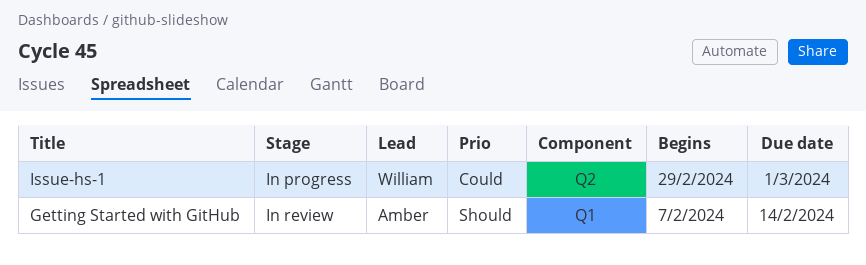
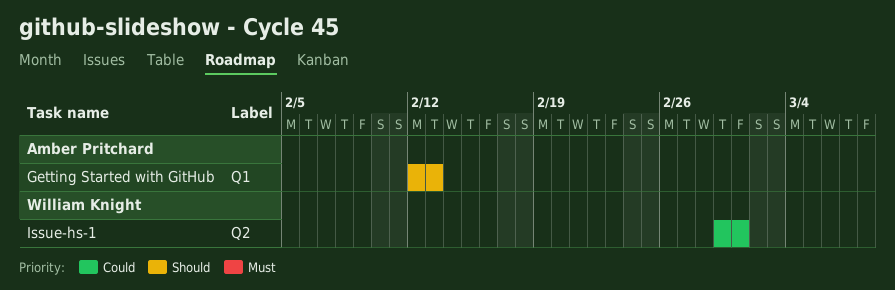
Getting Started with GitHub, start: Feb 7 -> Feb 12
Getting Started with GitHub, due: Feb 14 -> Feb 13

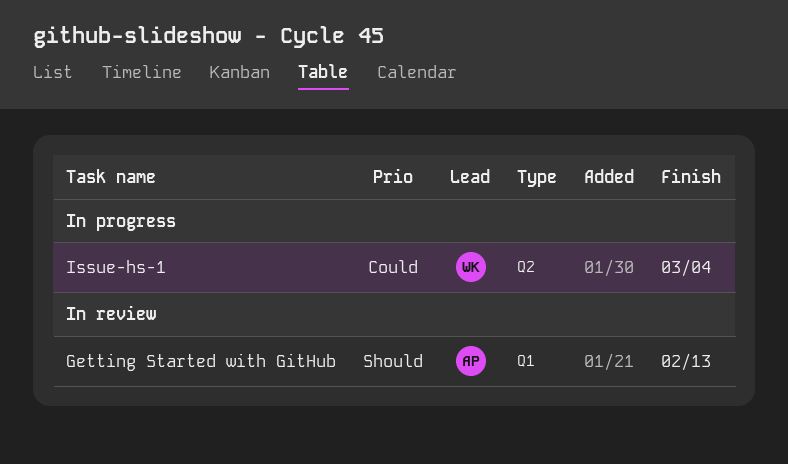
Issue-hs-1, due: Mar 1 -> Mar 4

